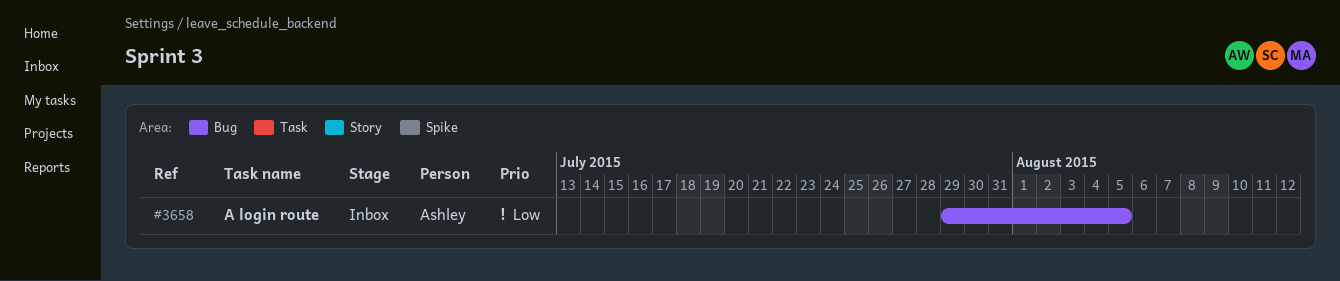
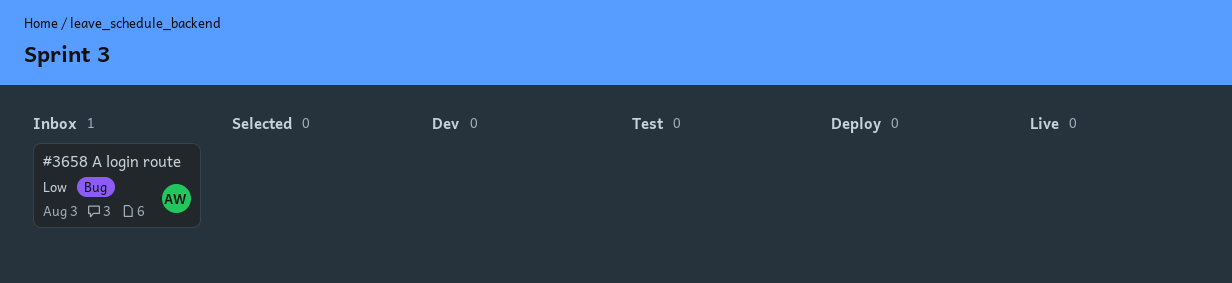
#3658, due: Aug 5 -> Aug 3

